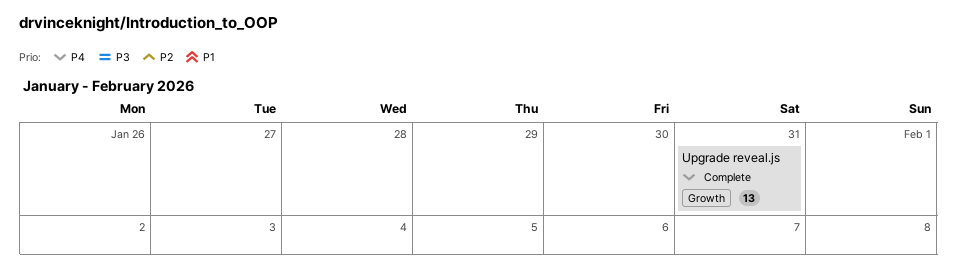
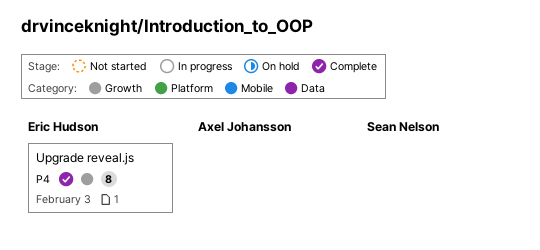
Upgrade reveal.js, estimate: 13 -> 8
Upgrade reveal.js, due: Jan 31 -> Feb 3

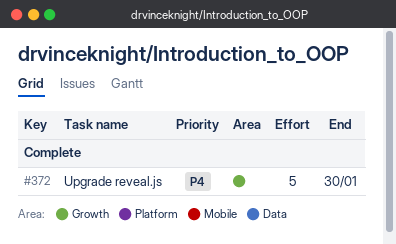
Upgrade reveal.js, estimate: 8 -> 5
Upgrade reveal.js, due: Feb 3 -> Jan 30

